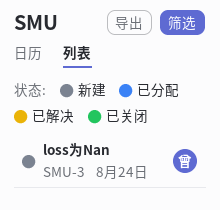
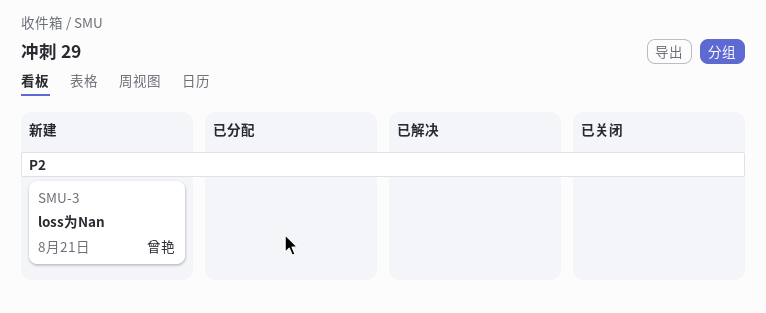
SMU-3, due: Aug 24 -> Aug 21

